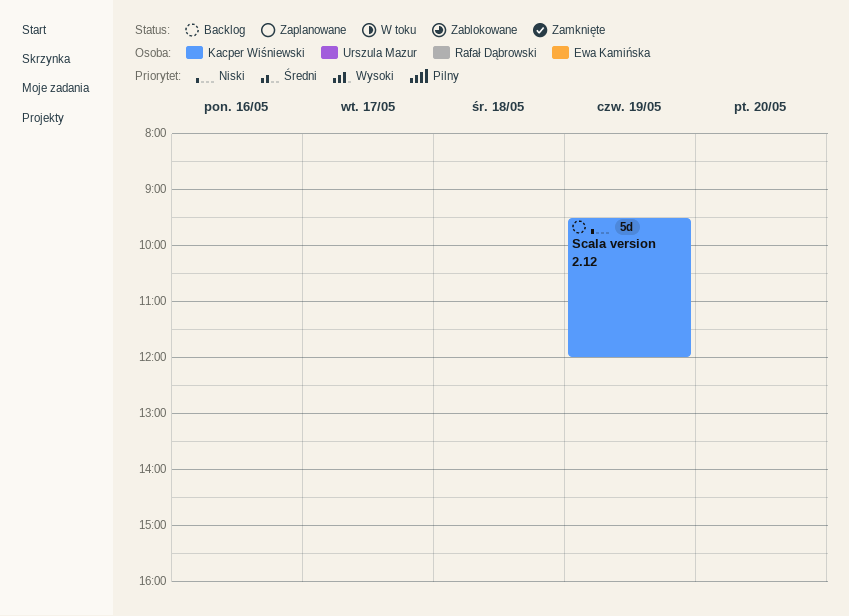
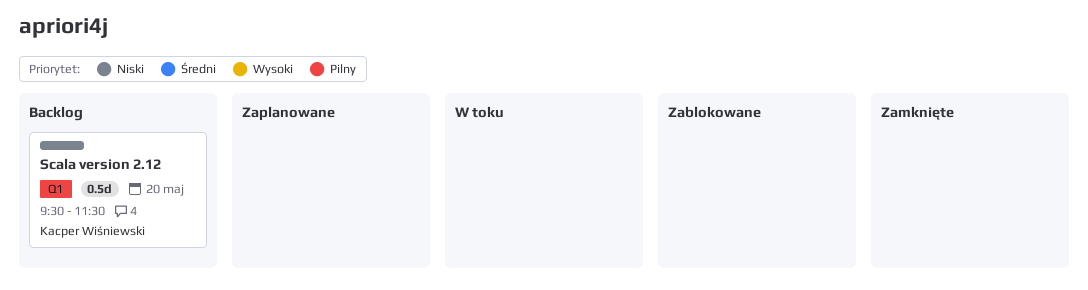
Scala version 2.12, estimate: 5d -> 0.5d
Scala version 2.12, day: May 19 -> May 20
Scala version 2.12, ends: 12:00 -> 11:30

